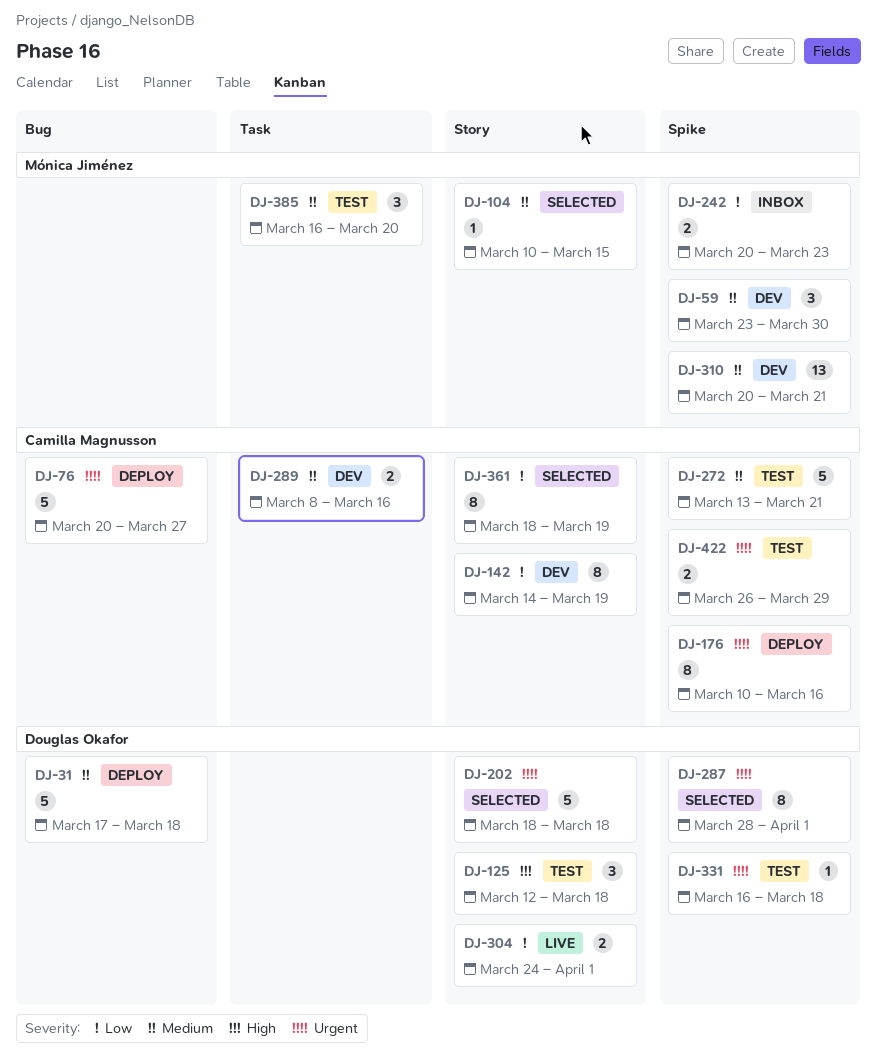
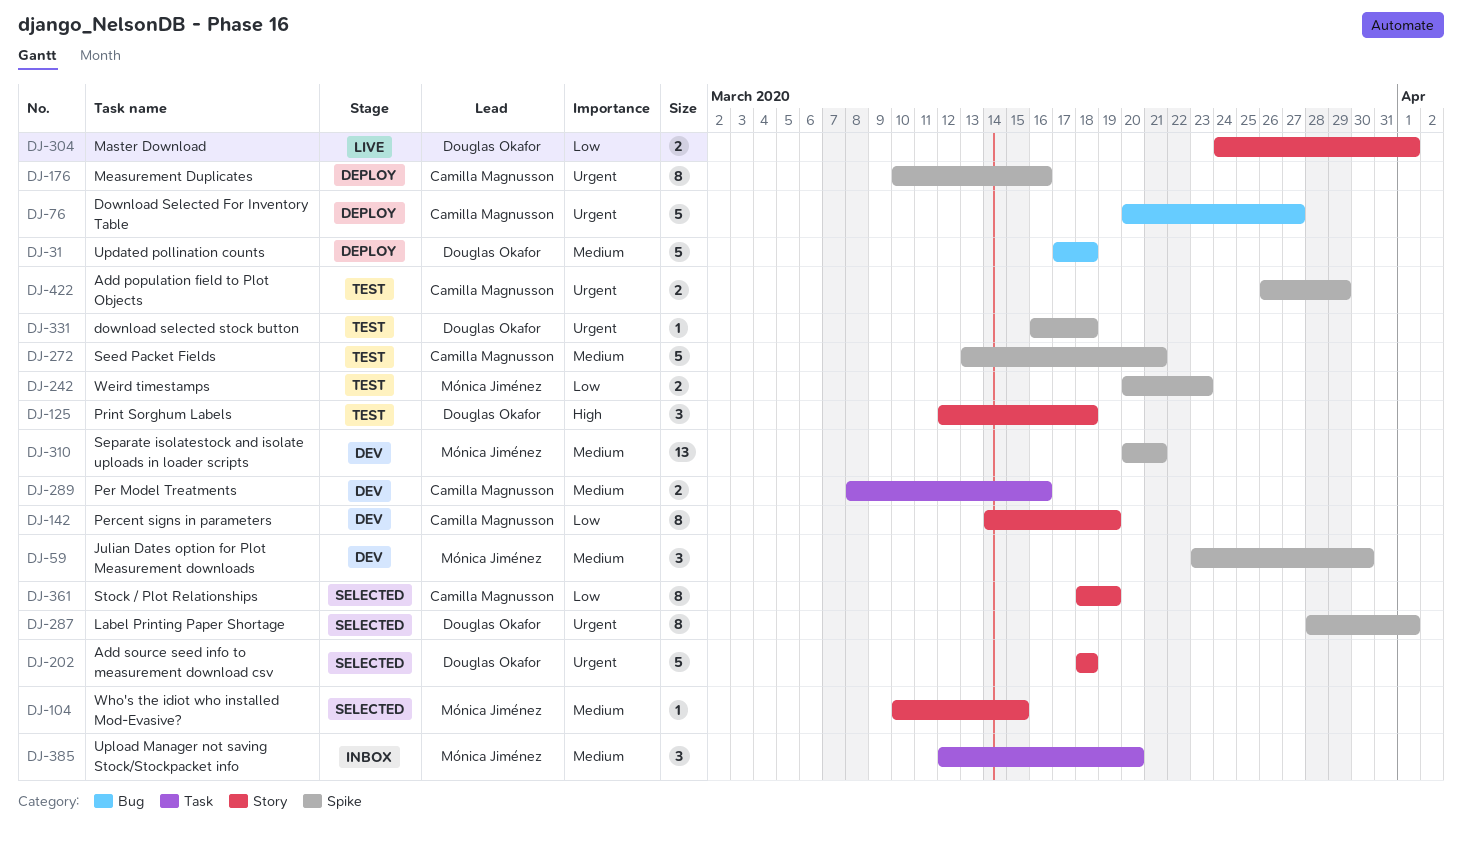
DJ-242, status: Inbox -> Test
DJ-385, status: Test -> Inbox
DJ-385, start: Mar 16 -> Mar 12

